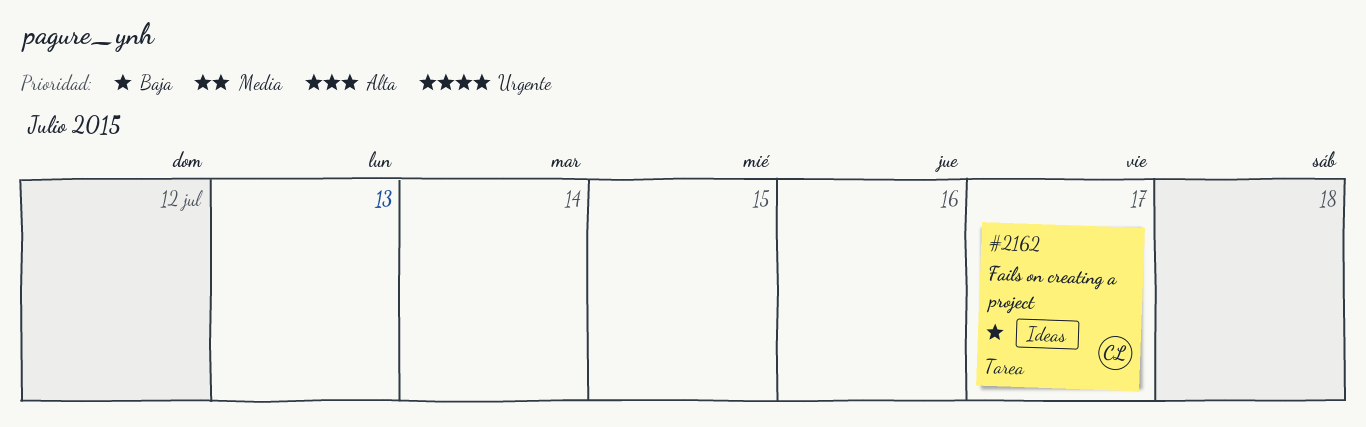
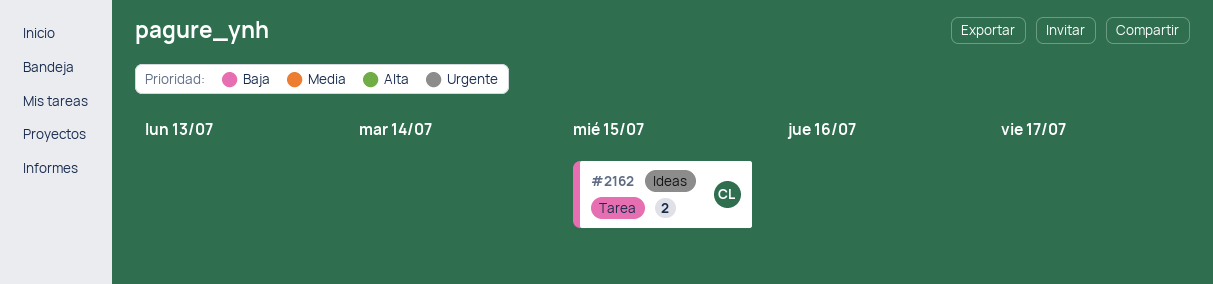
#2162, due: Jul 17 -> Jul 15

